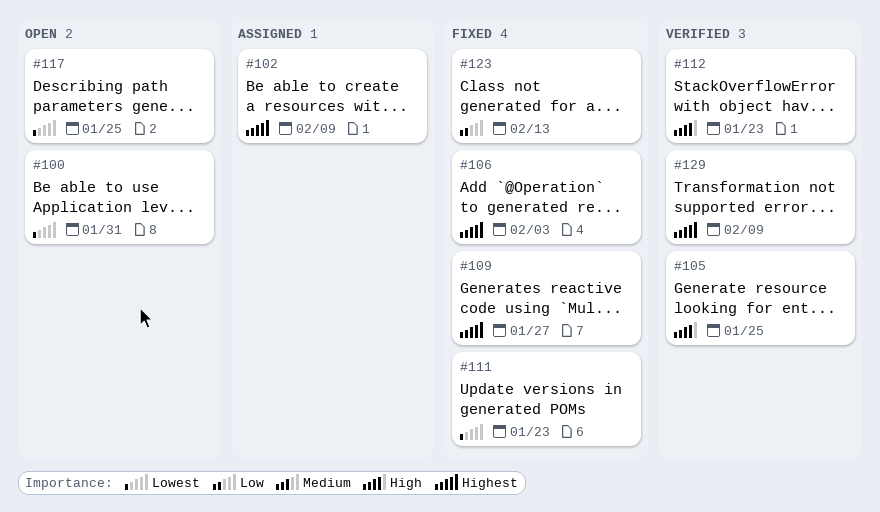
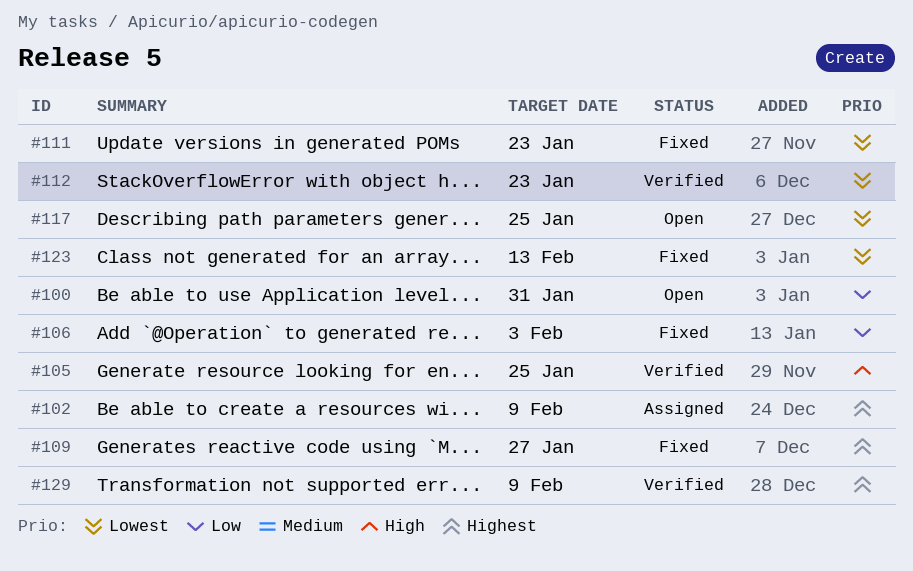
#100, priority: Lowest -> Low
#106, priority: Highest -> Low
#112, priority: High -> Lowest
#123, priority: Low -> Lowest

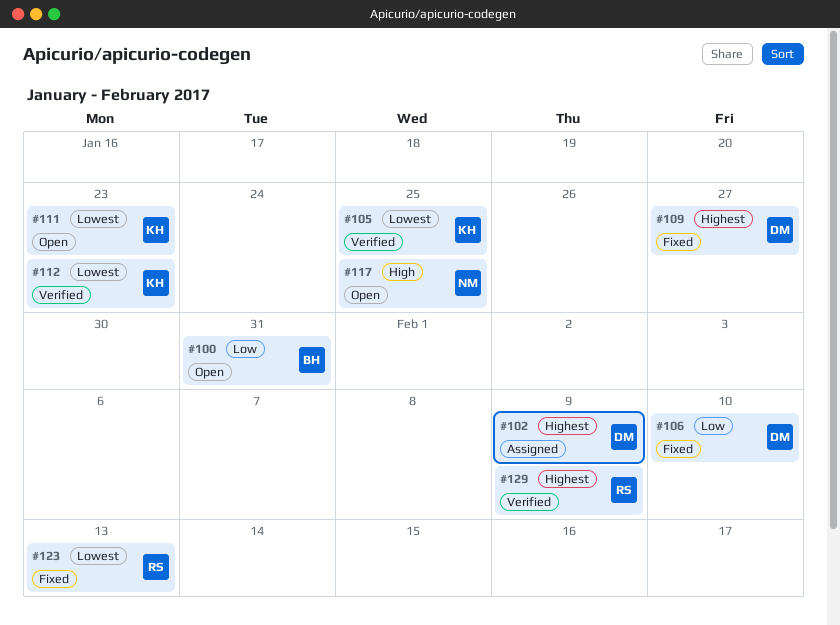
#105, priority: High -> Lowest
#106, due: Feb 3 -> Feb 10
#111, status: Fixed -> Open
#117, priority: Lowest -> High

